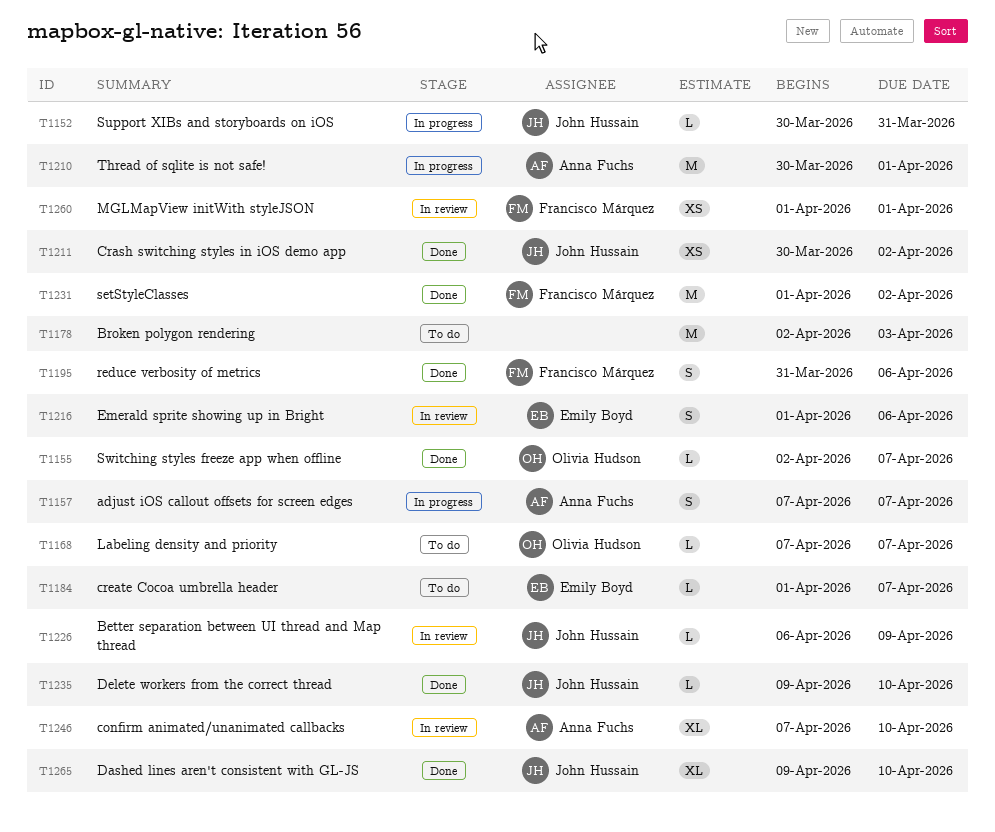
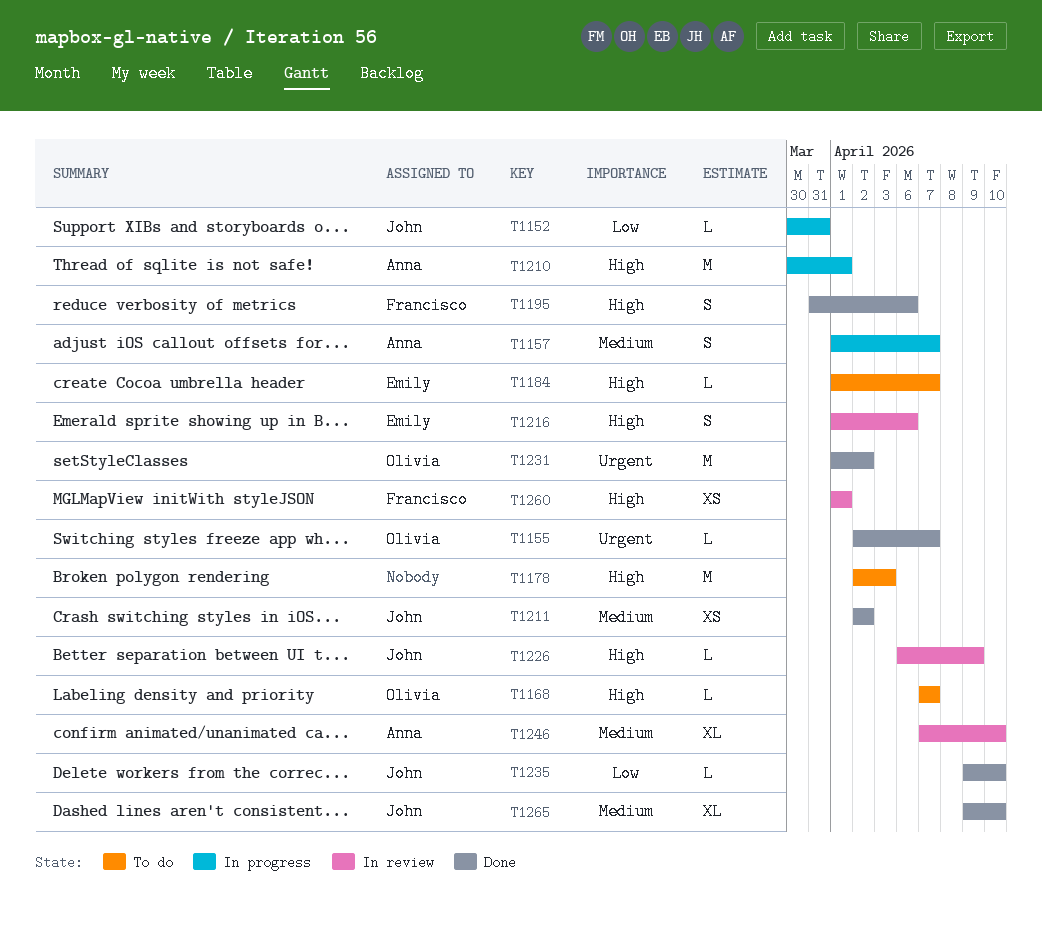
T1157, start: Apr 7 -> Apr 1
T1211, start: Mar 30 -> Apr 2
T1231, owner: Francisco Márquez -> Olivia Hudson

